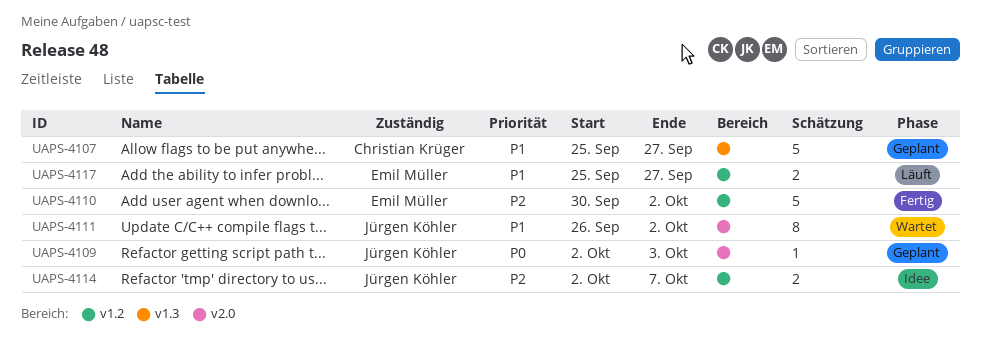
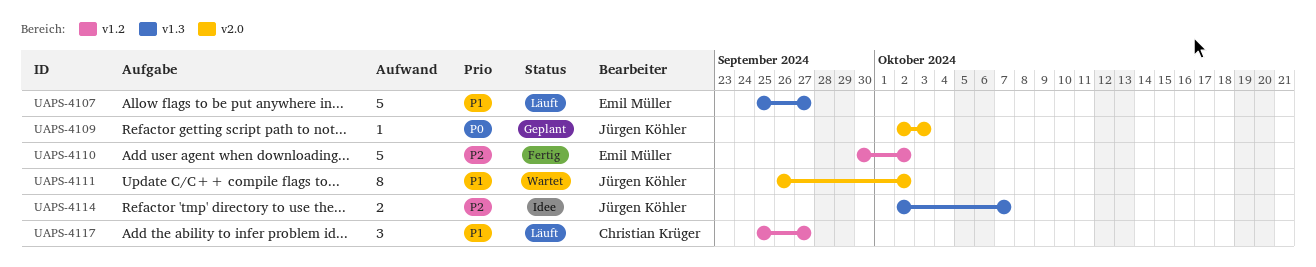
UAPS-4107, status: Geplant -> Läuft
UAPS-4107, owner: Christian Krüger -> Emil Müller
UAPS-4114, label: v1.2 -> v1.3
UAPS-4117, owner: Emil Müller -> Christian Krüger
UAPS-4117, estimate: 2 -> 3

